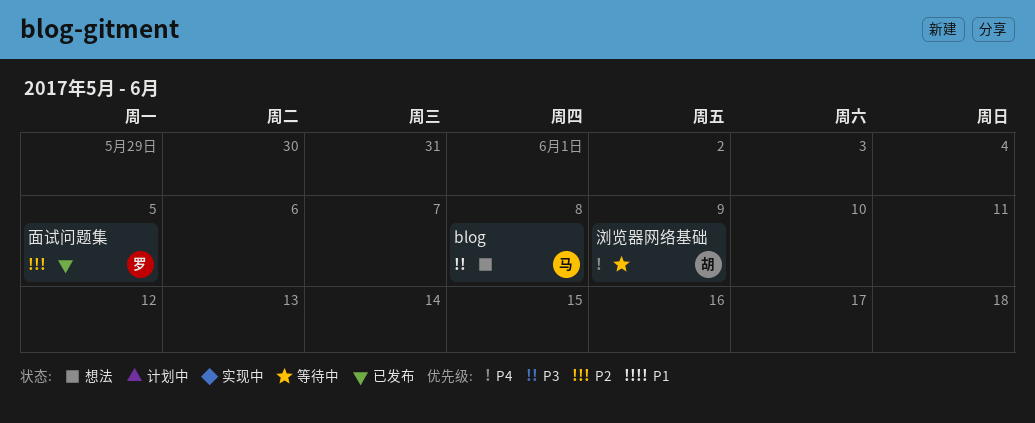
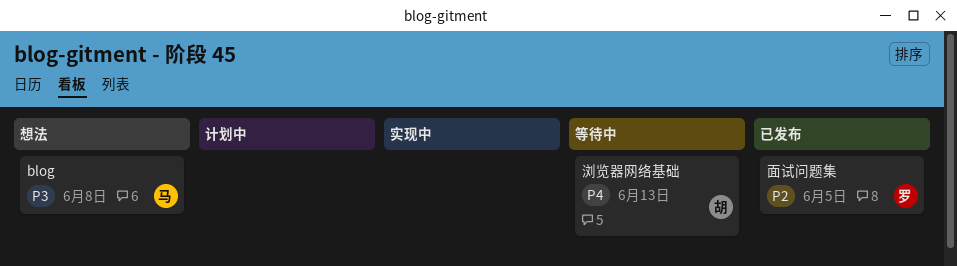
浏览器网络基础, due: Jun 9 -> Jun 13

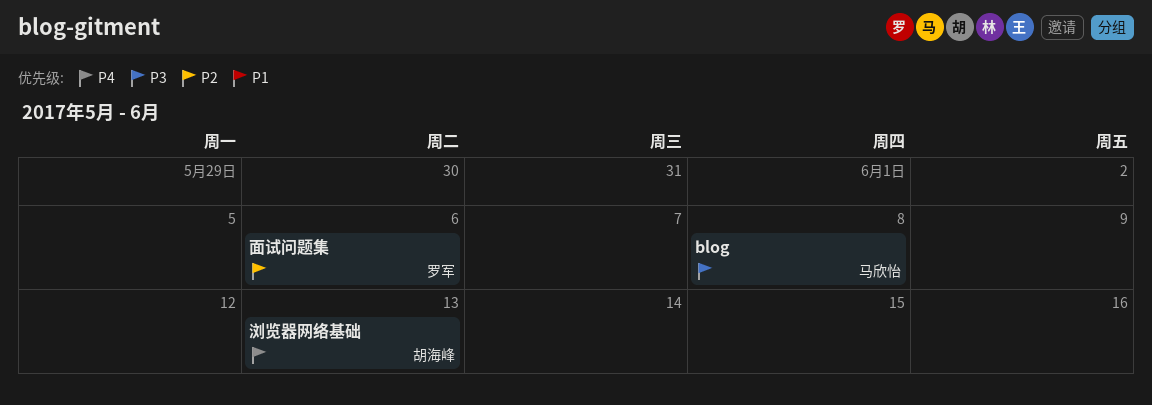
面试问题集, due: Jun 5 -> Jun 6

